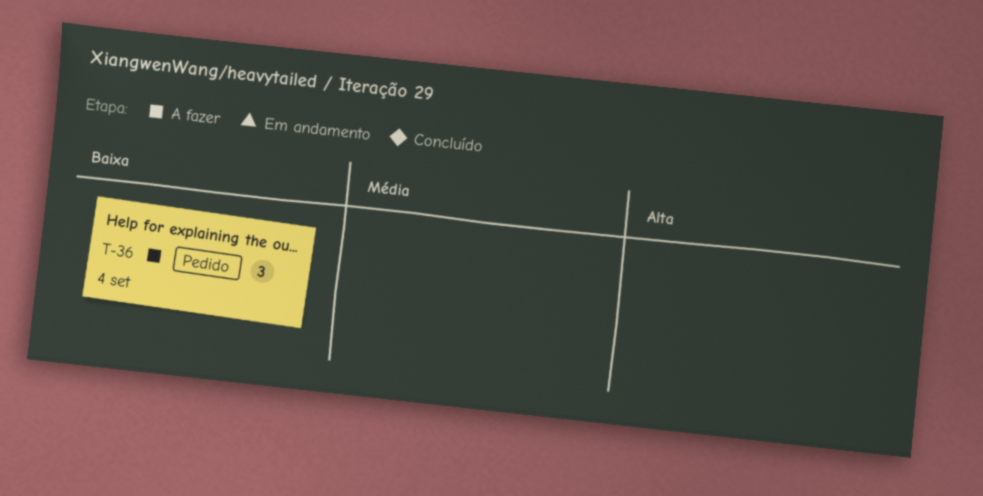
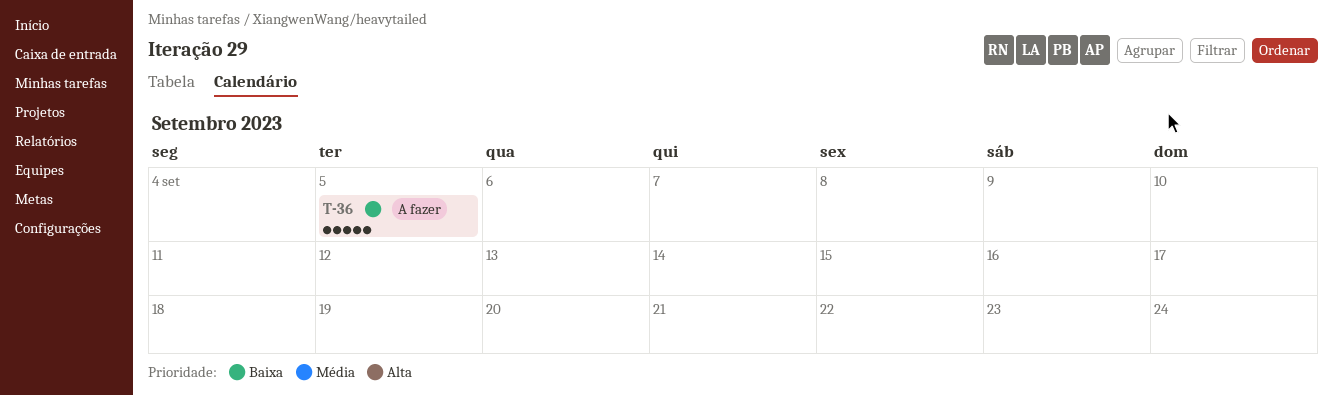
T-36, estimate: 3 -> 5
T-36, due: Sep 4 -> Sep 5

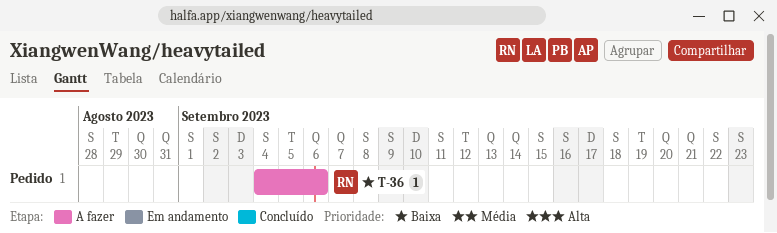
T-36, estimate: 5 -> 1
T-36, due: Sep 5 -> Sep 6

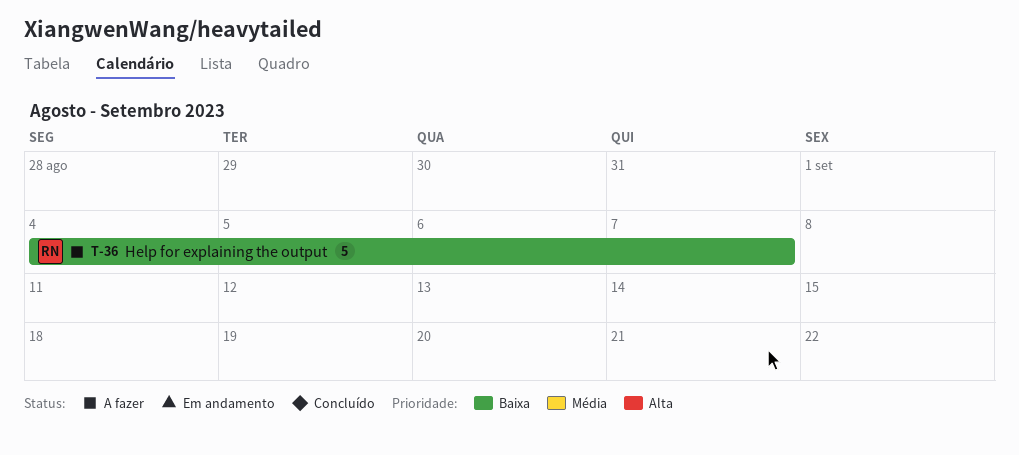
T-36, estimate: 1 -> 5
T-36, due: Sep 6 -> Sep 7

